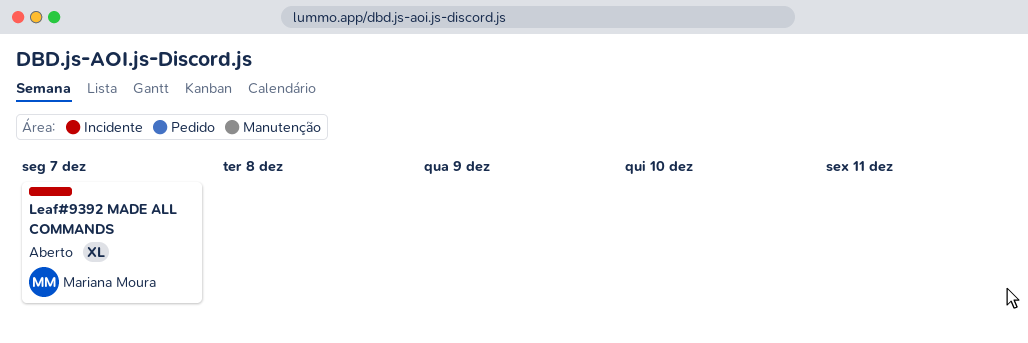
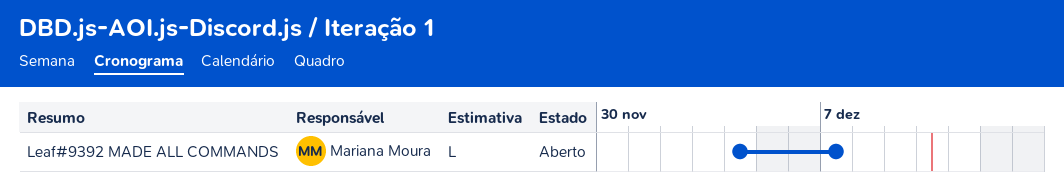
Leaf#9392 MADE ALL COMMANDS, estimate: XL -> L

